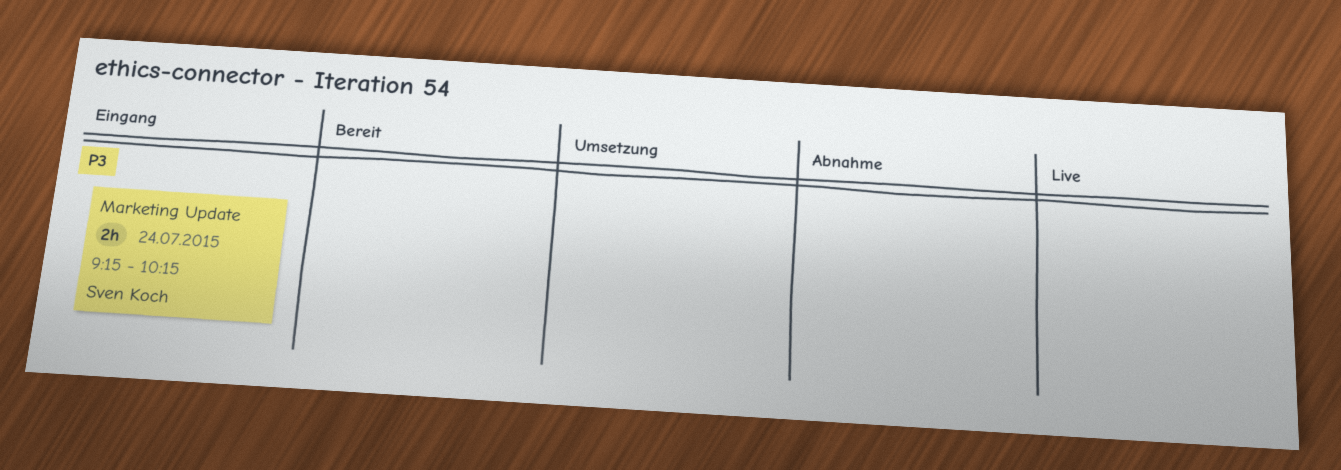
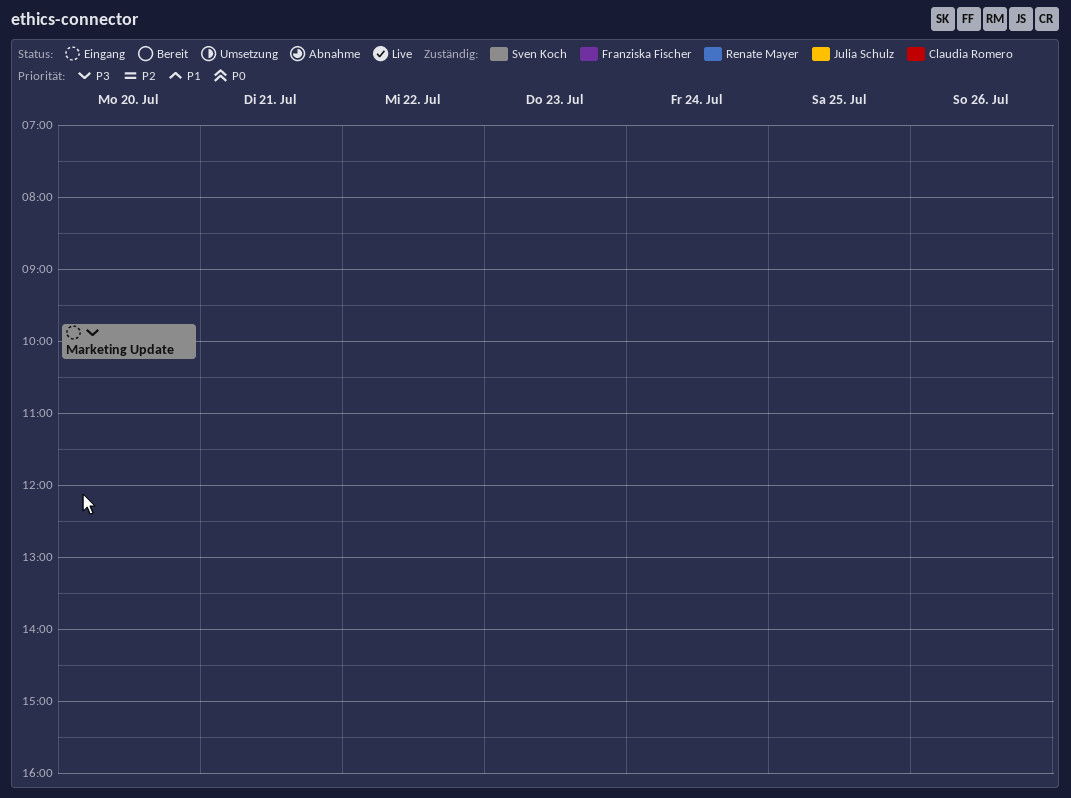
Marketing Update, day: Jul 24 -> Jul 20
Marketing Update, begins: 09:15 -> 09:45

